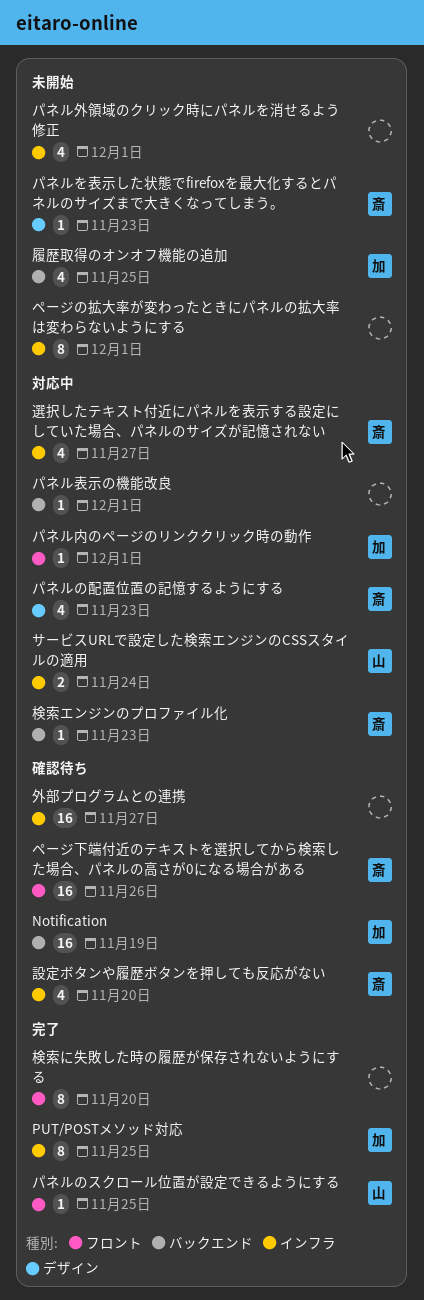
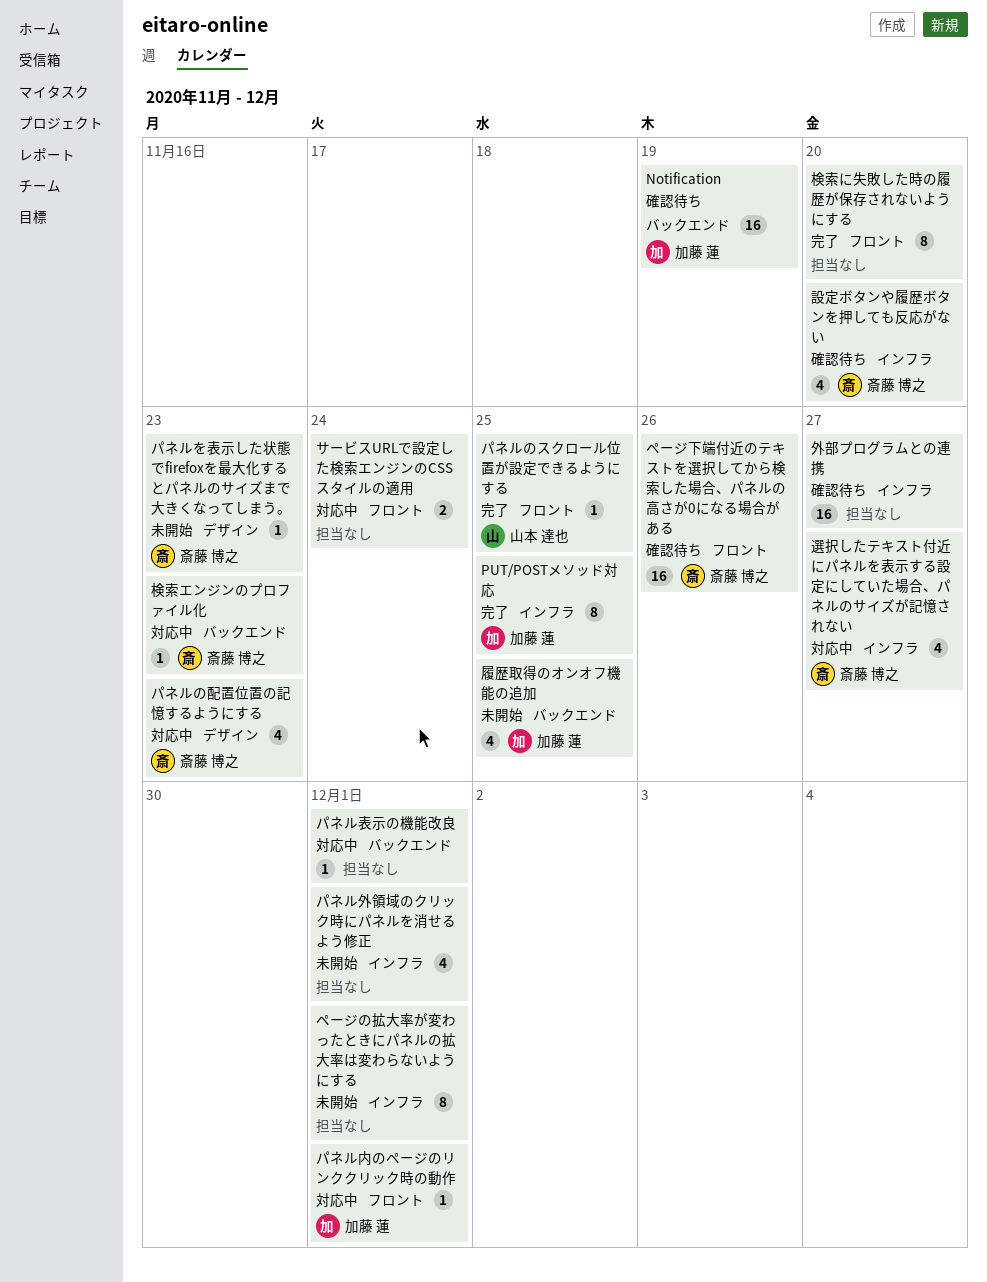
サービスURLで設定した検索エンジンのCSSスタイルの適用, owner: 山本 達也 -> none
サービスURLで設定した検索エンジンのCSSスタイルの適用, label: インフラ -> フロント

